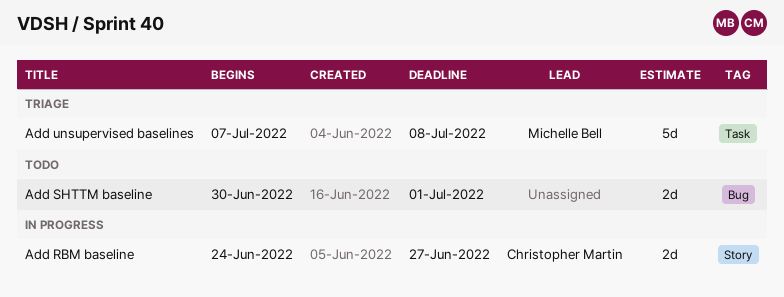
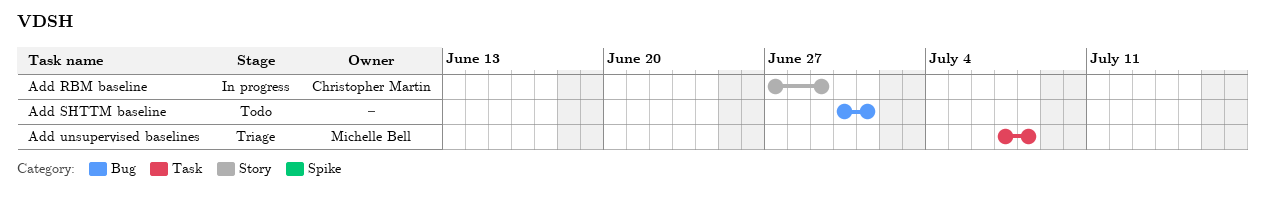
Add RBM baseline, start: Jun 24 -> Jun 27
Add RBM baseline, due: Jun 27 -> Jun 29

